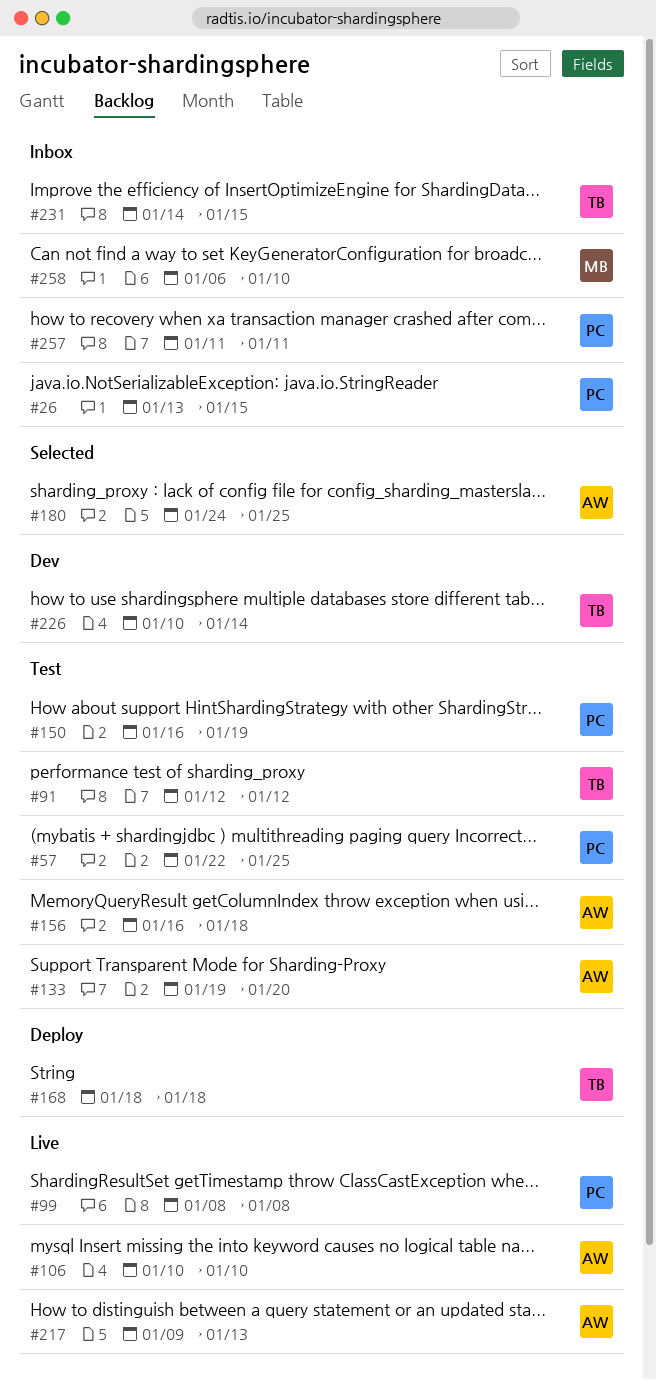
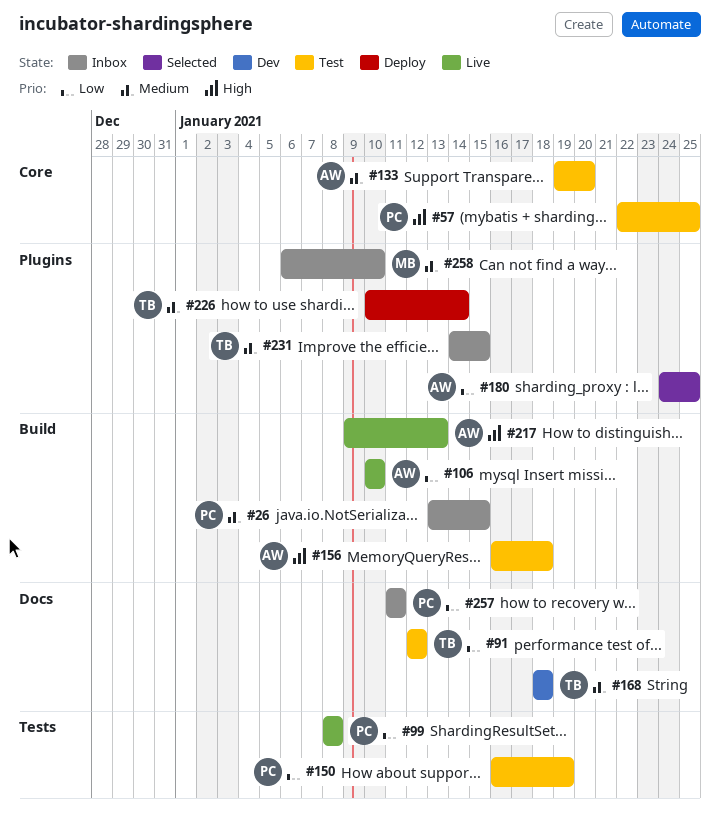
#168, status: Deploy -> Dev
#226, status: Dev -> Deploy

